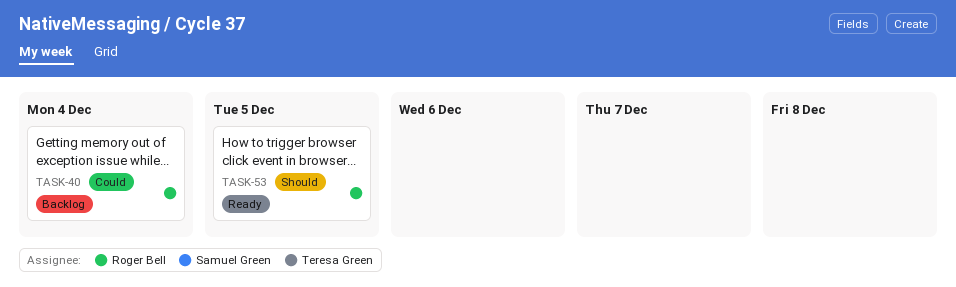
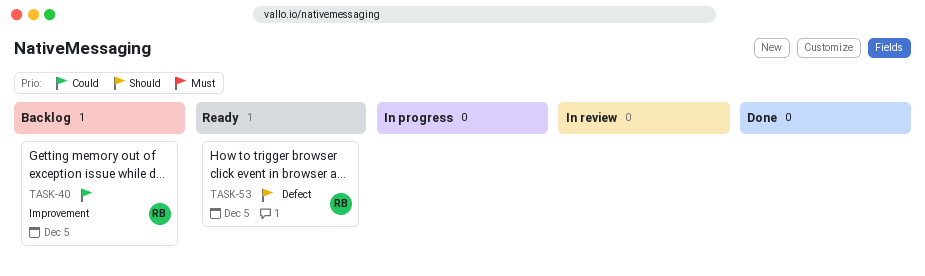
TASK-40, due: Dec 4 -> Dec 5

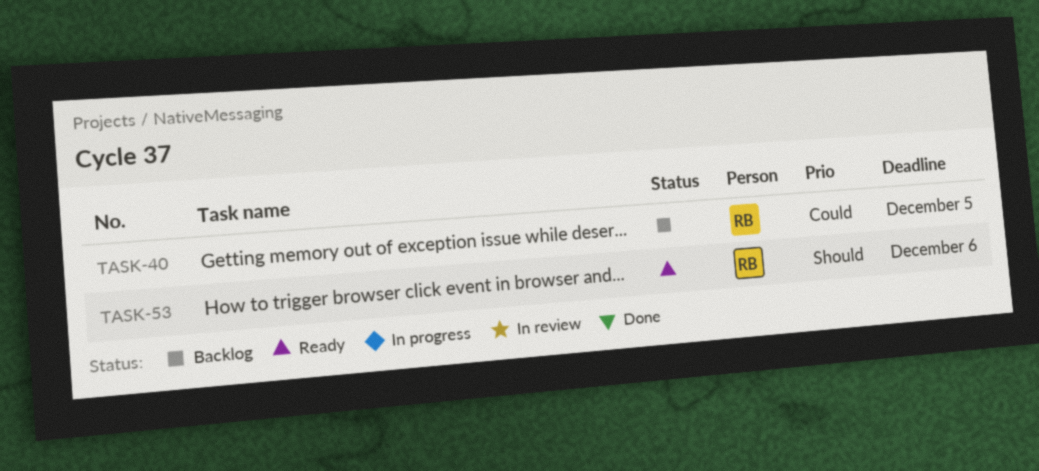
TASK-53, due: Dec 5 -> Dec 6

